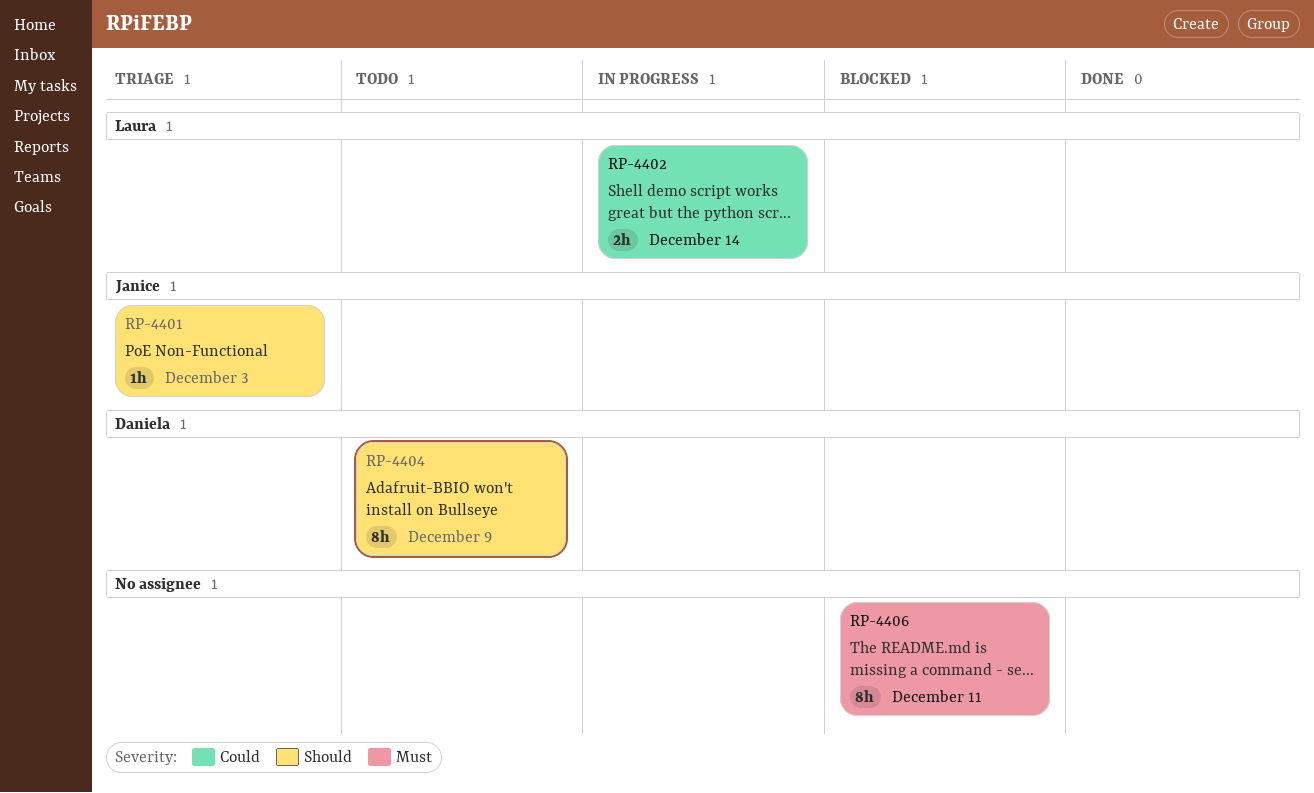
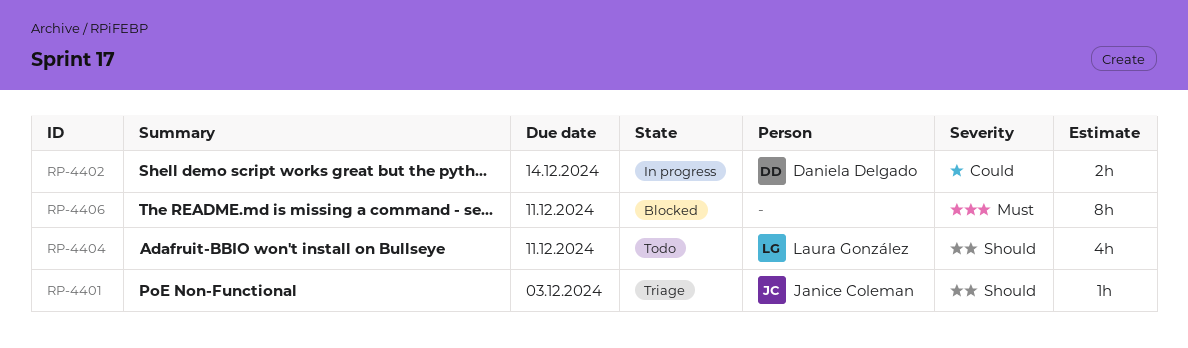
RP-4402, owner: Laura González -> Daniela Delgado
RP-4404, owner: Daniela Delgado -> Laura González
RP-4404, estimate: 8h -> 4h
RP-4404, due: Dec 9 -> Dec 11

